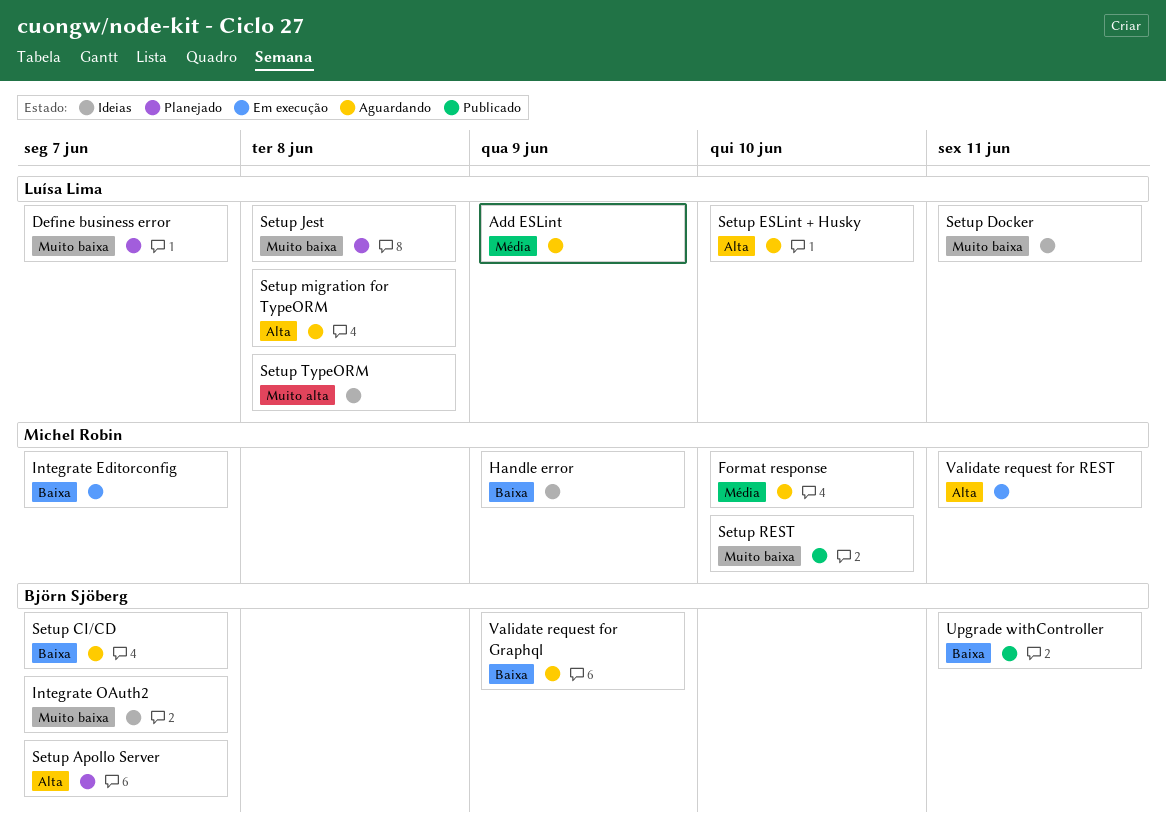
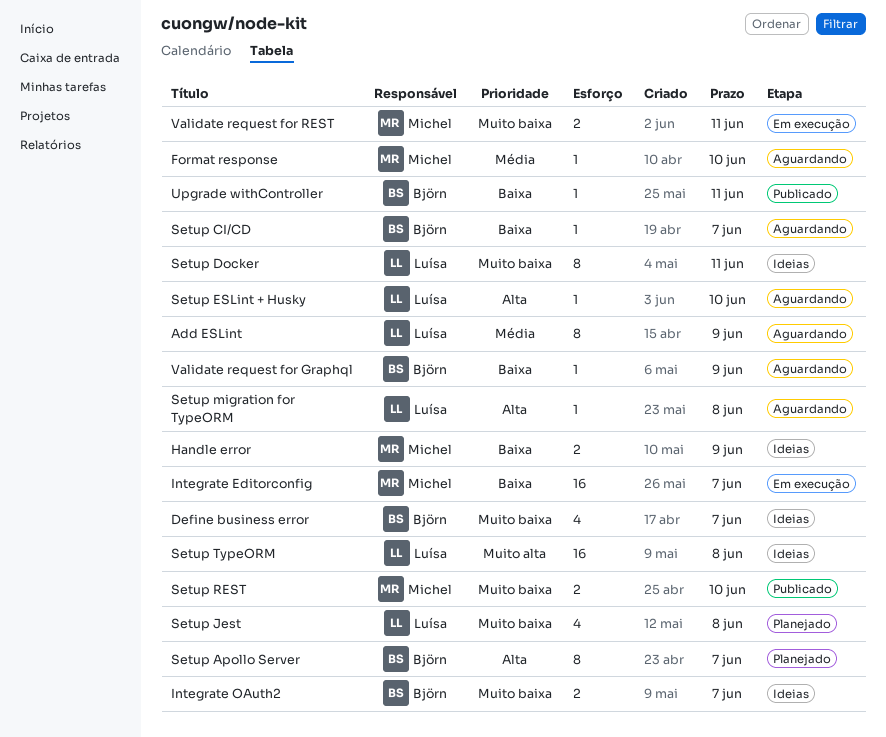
Define business error, status: Planejado -> Ideias
Define business error, owner: Luísa Lima -> Björn Sjöberg
Validate request for REST, priority: Alta -> Muito baixa

